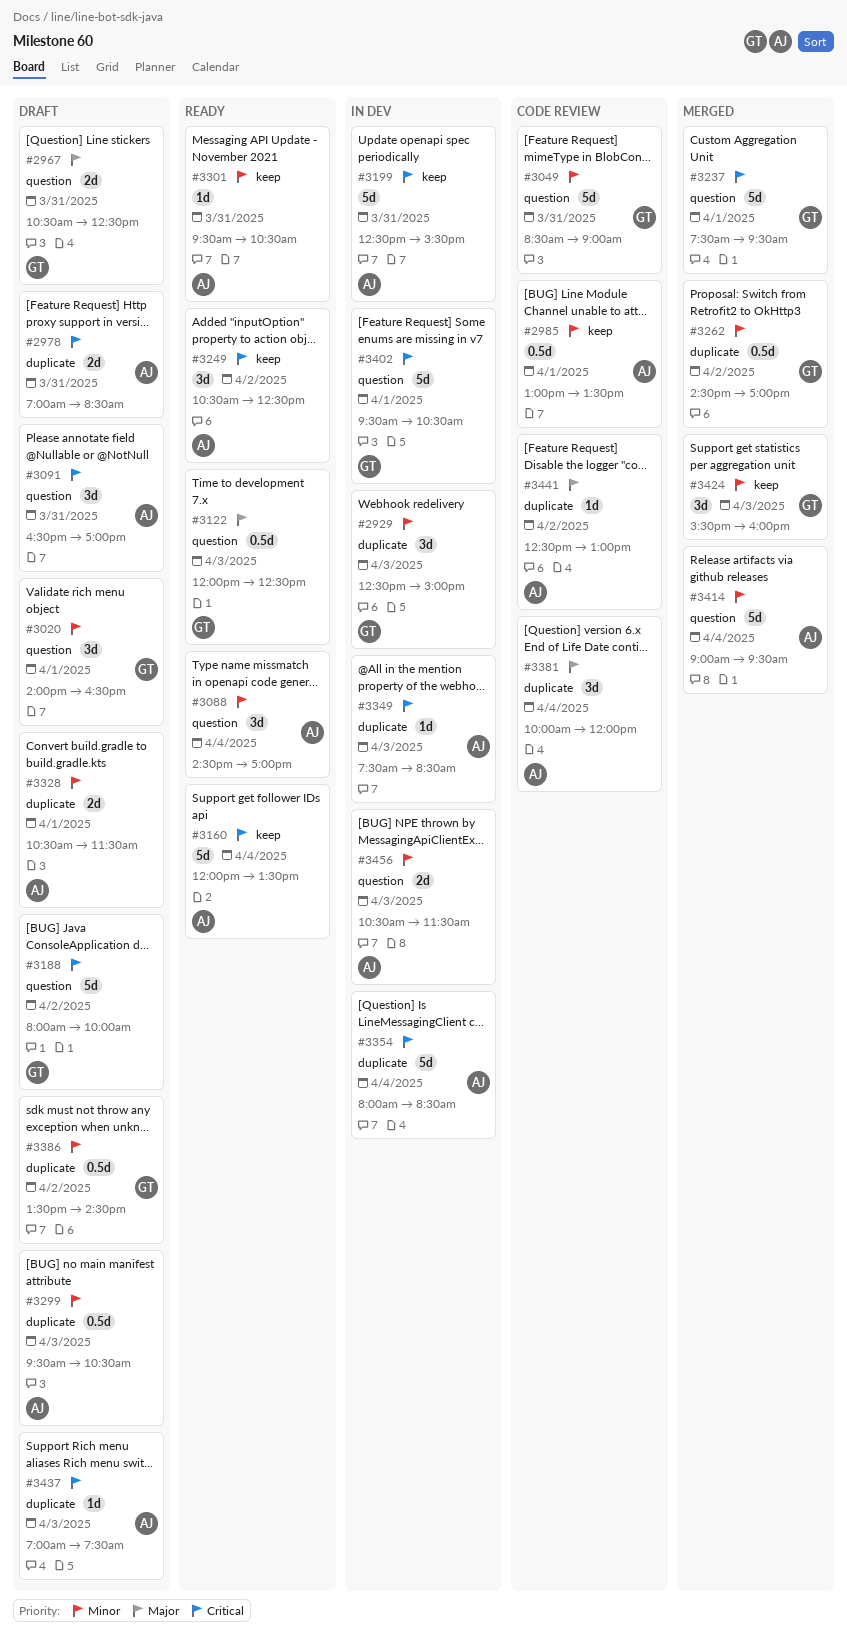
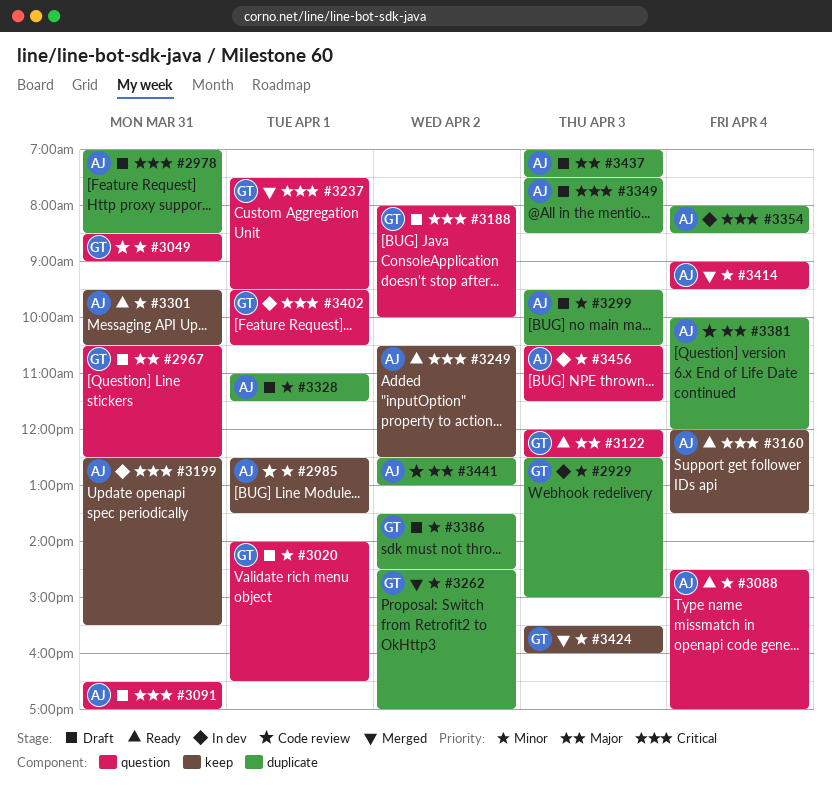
#2985, begins: 13:00 -> 12:30
#3328, begins: 10:30 -> 11:00
#3349, status: In dev -> Draft
#3437, priority: Critical -> Major

